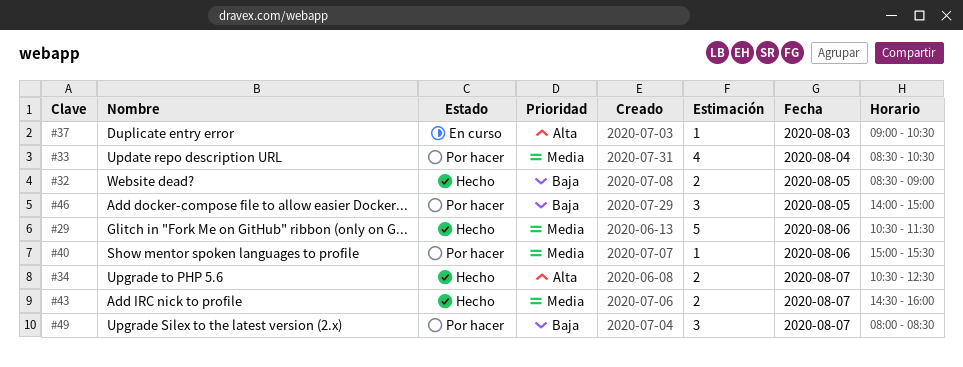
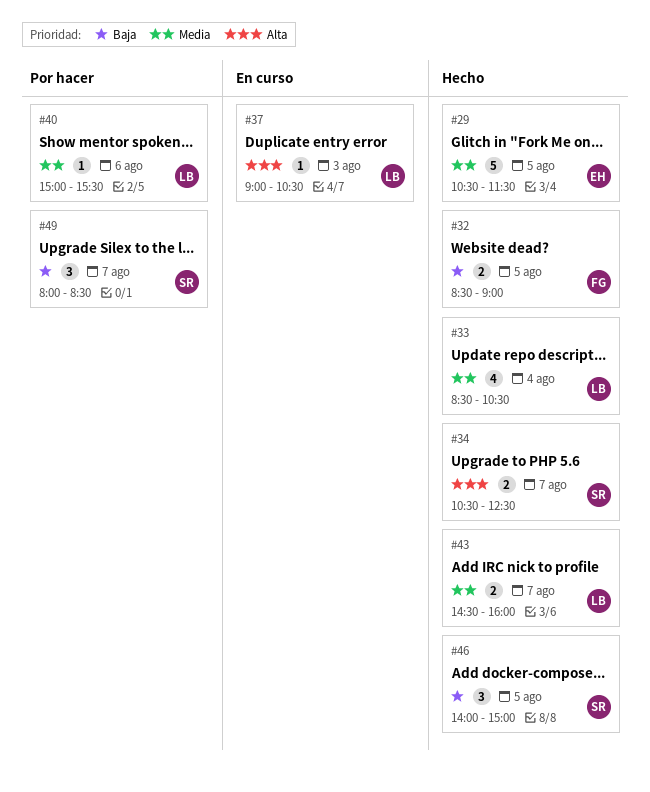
#29, day: Aug 6 -> Aug 5
#33, status: Por hacer -> Hecho
#46, status: Por hacer -> Hecho

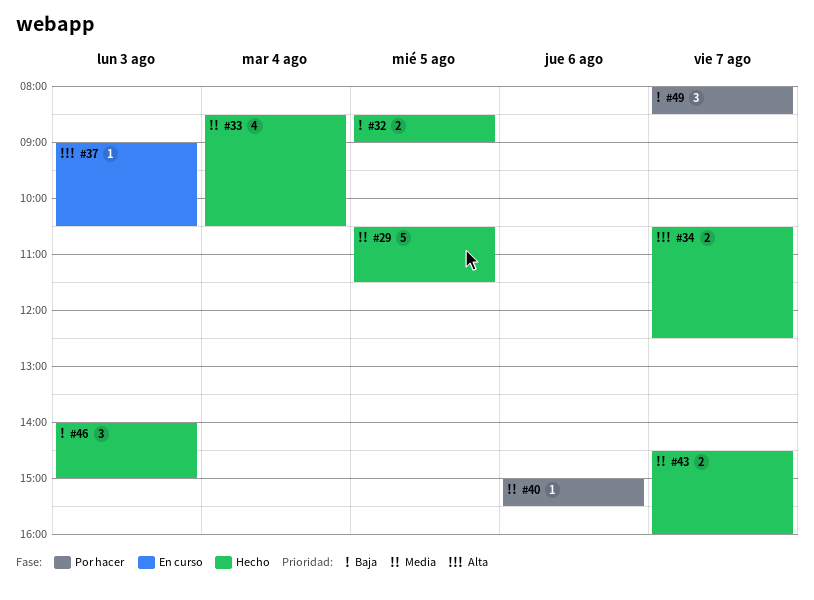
#46, day: Aug 5 -> Aug 3

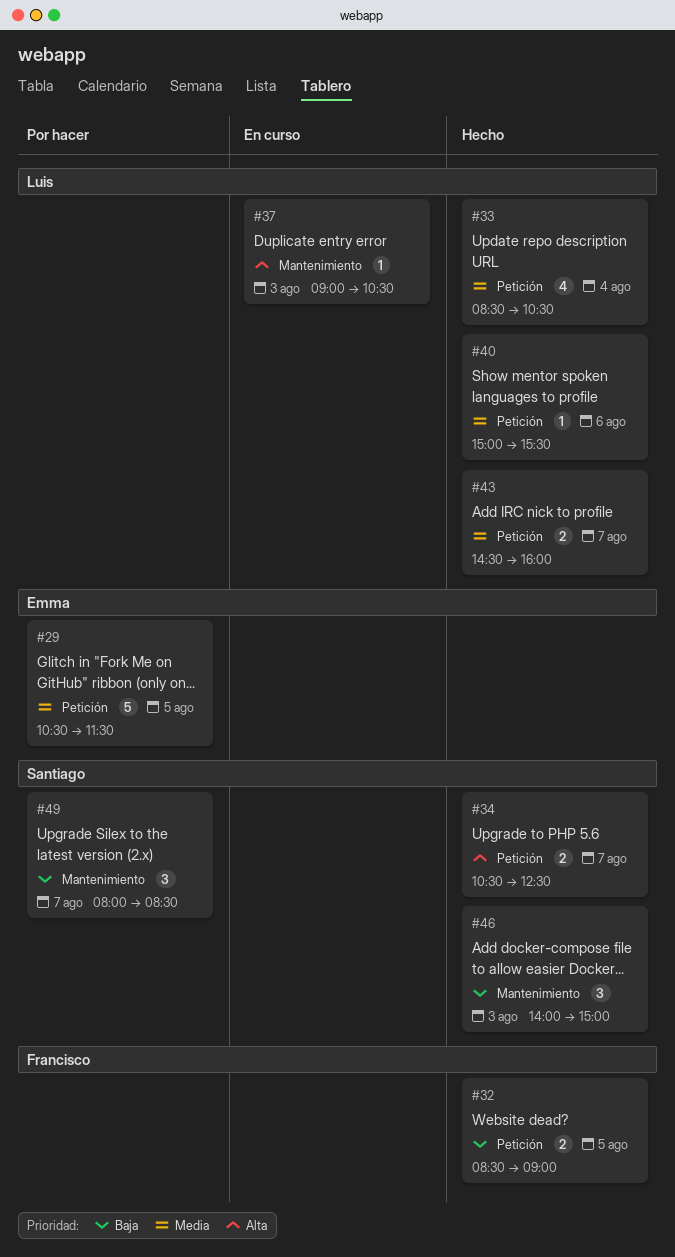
#29, status: Hecho -> Por hacer
#40, status: Por hacer -> Hecho

